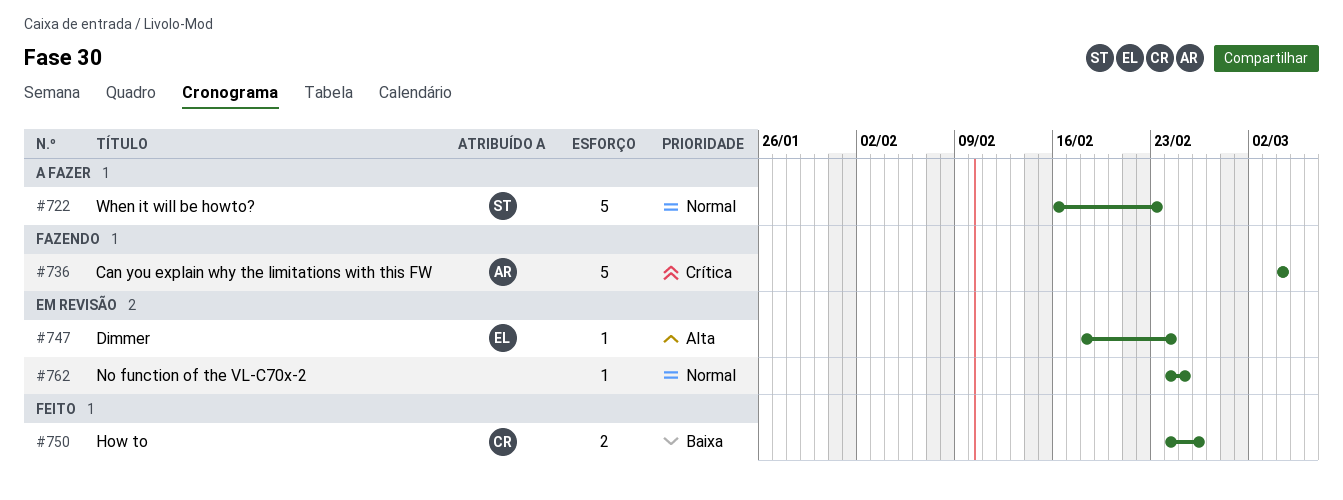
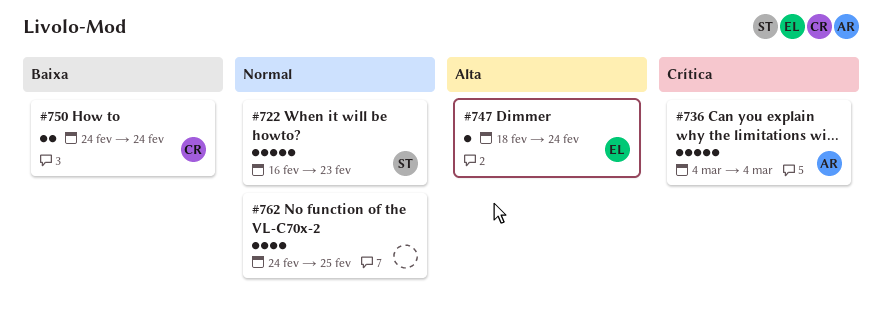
#750, due: Feb 26 -> Feb 24
#762, estimate: 1 -> 4

